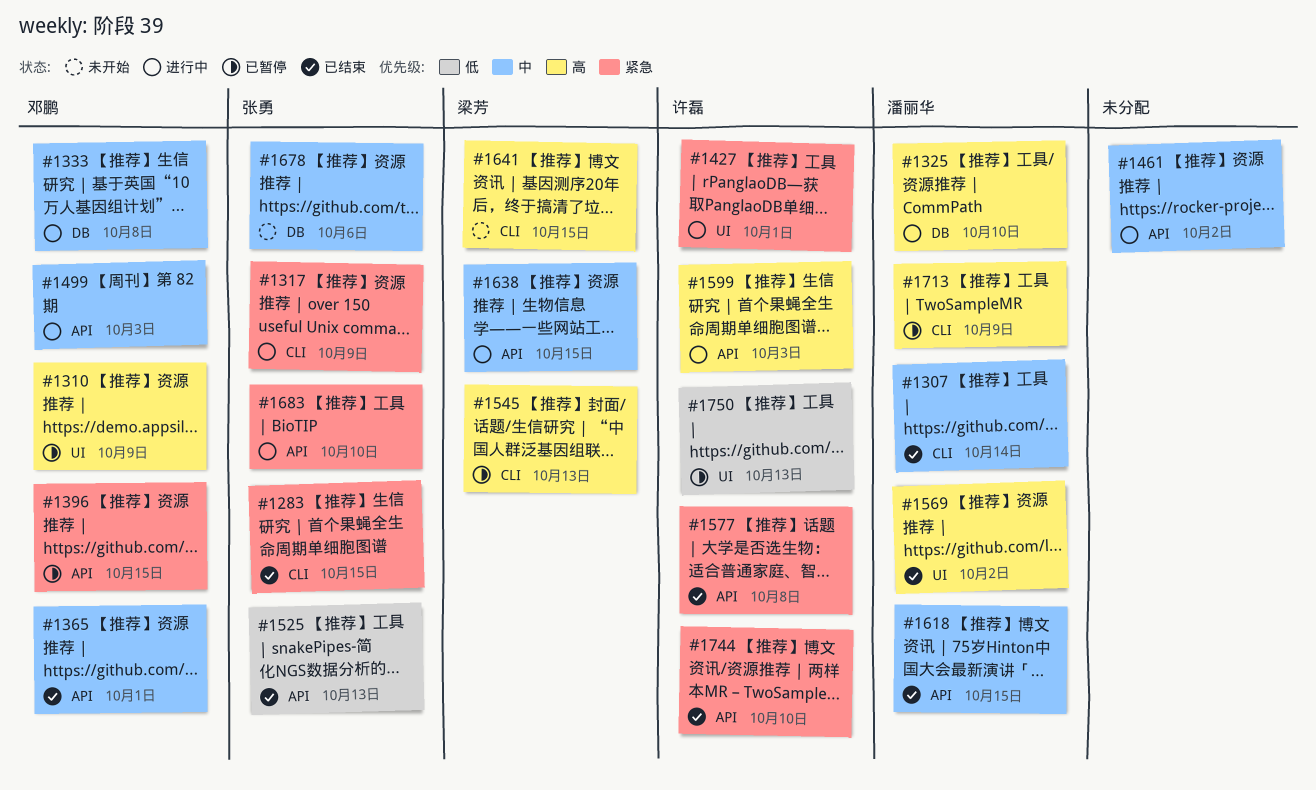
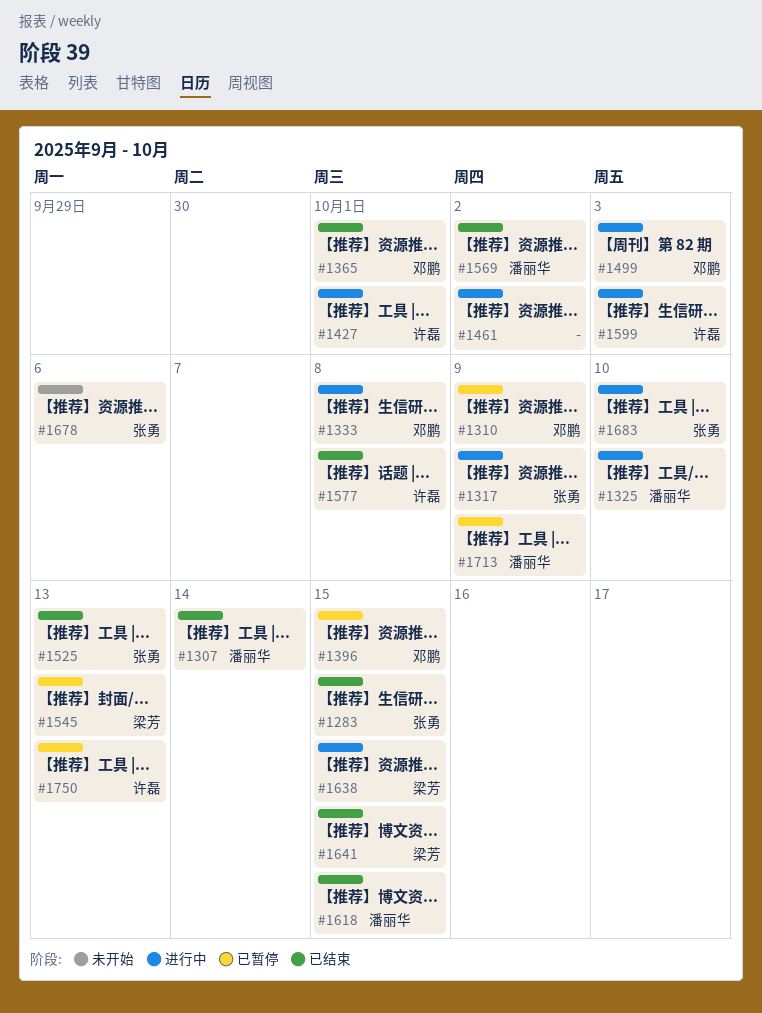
#1641, status: 未开始 -> 已结束
#1744: present -> none

